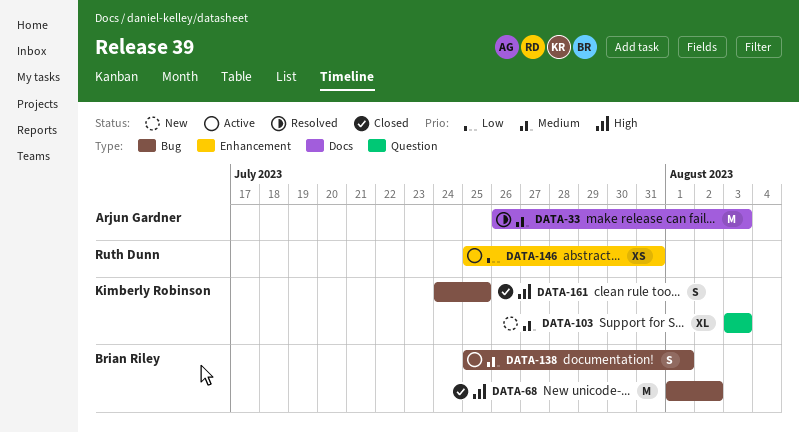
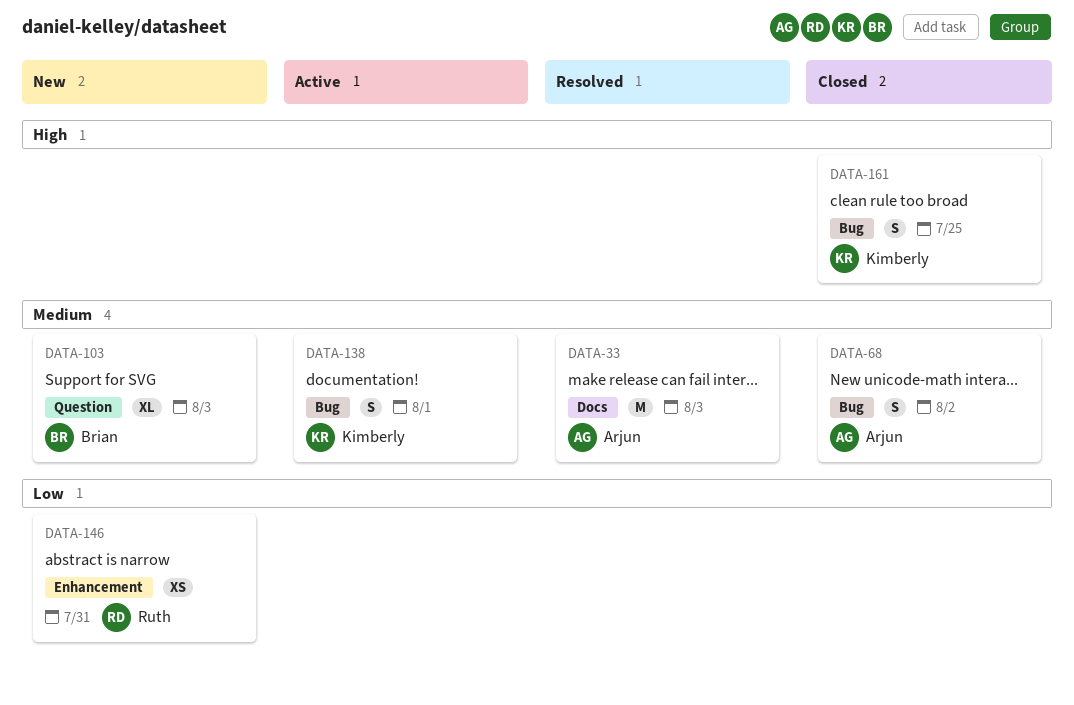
DATA-68, owner: Brian Riley -> Arjun Gardner
DATA-68, priority: High -> Medium
DATA-68, estimate: M -> S
DATA-103, owner: Kimberly Robinson -> Brian Riley
DATA-138, owner: Brian Riley -> Kimberly Robinson
DATA-146, status: Active -> New

